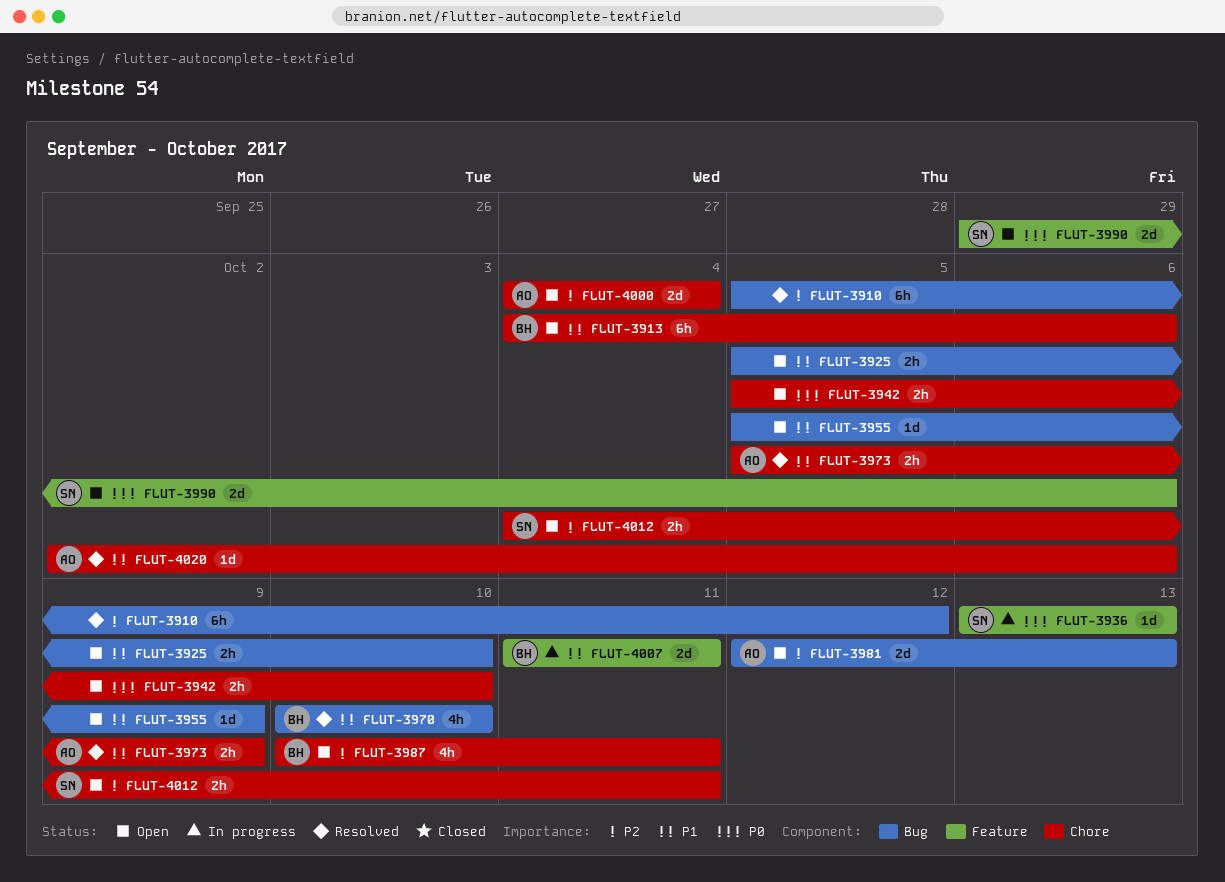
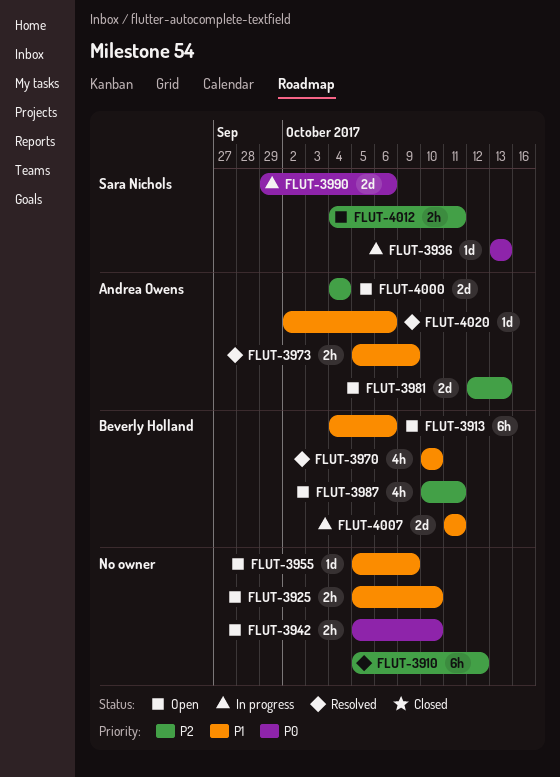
FLUT-3990, status: Open -> In progress

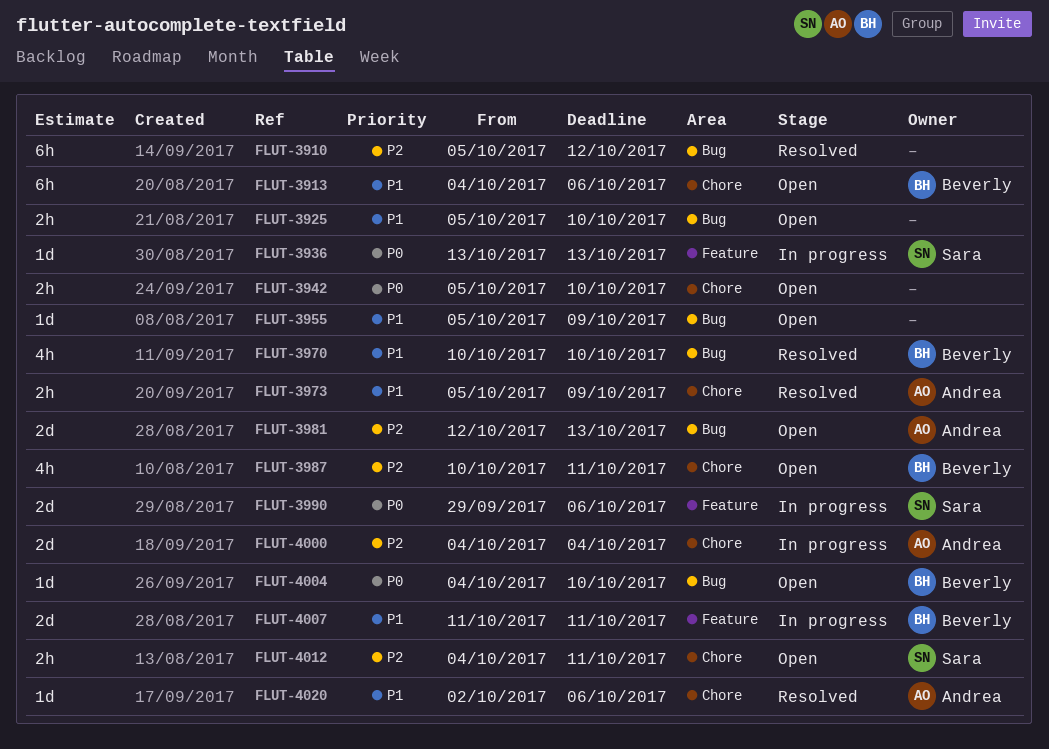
FLUT-4000, status: Open -> In progress
FLUT-4004: none -> present

